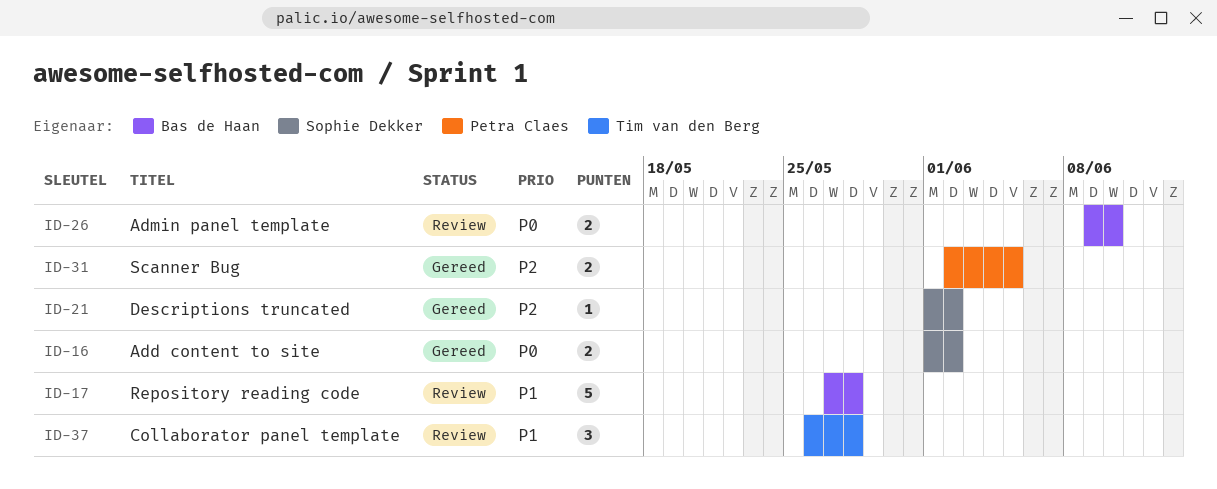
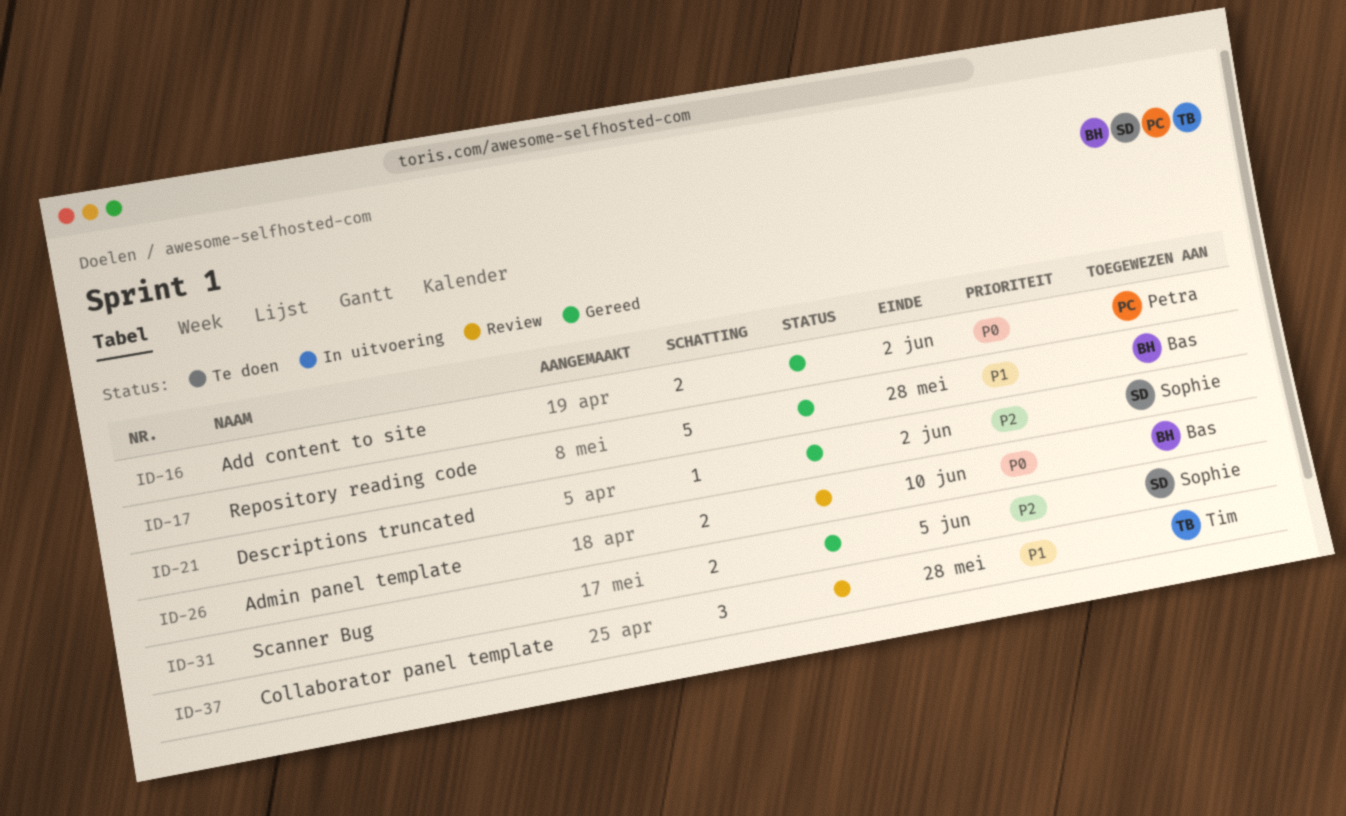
ID-16, owner: Sophie Dekker -> Petra Claes
ID-17, status: Review -> Gereed
ID-31, owner: Petra Claes -> Sophie Dekker

